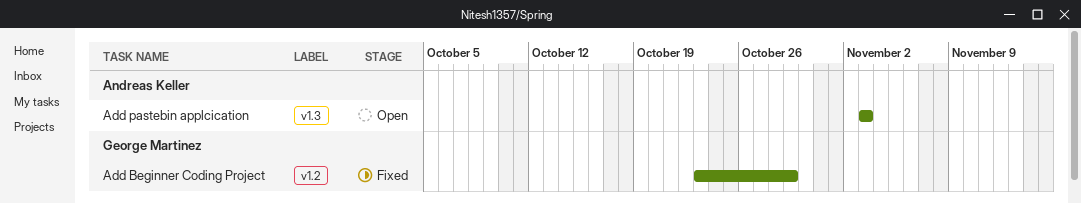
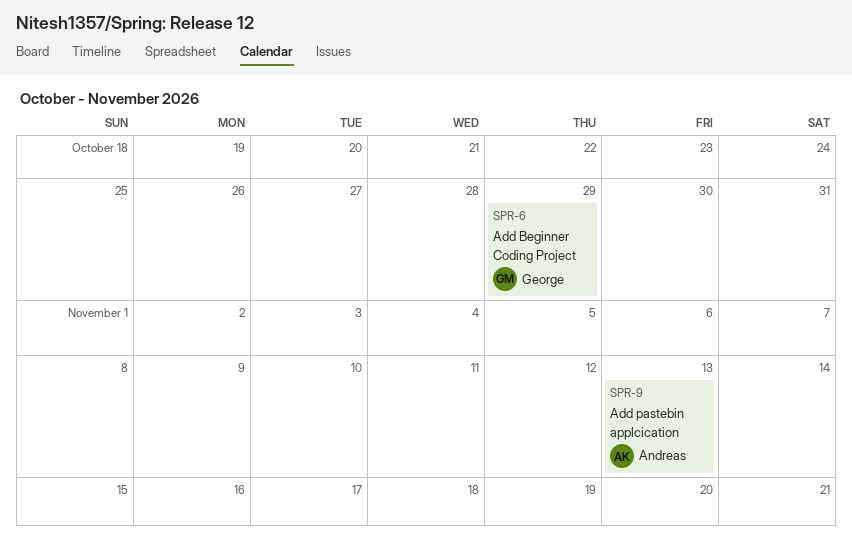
Add pastebin applcication, due: Nov 3 -> Nov 13

